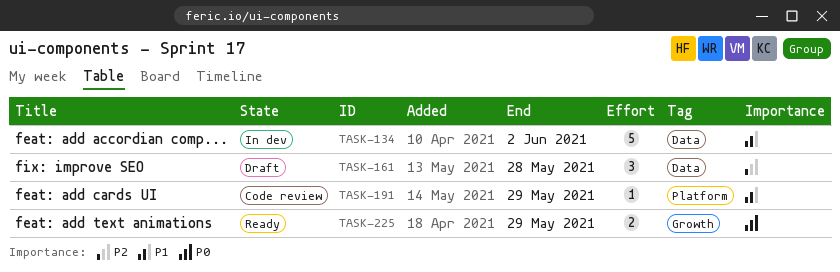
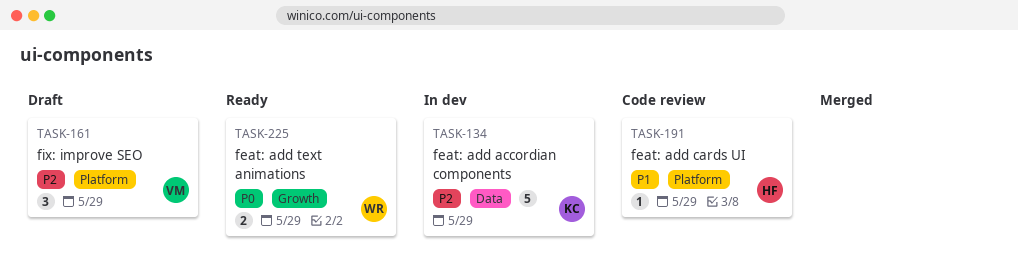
TASK-134, priority: P1 -> P2
TASK-134, due: Jun 2 -> May 29
TASK-161, label: Data -> Platform
TASK-161, due: May 28 -> May 29

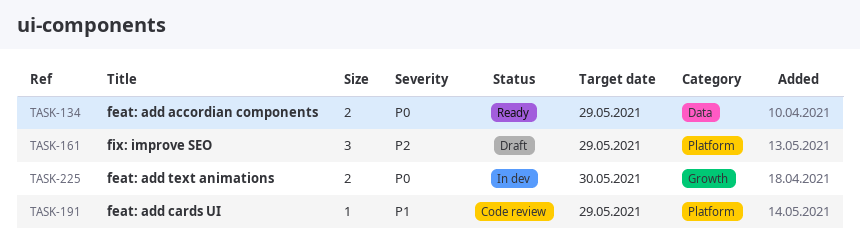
TASK-134, status: In dev -> Ready
TASK-134, priority: P2 -> P0
TASK-134, estimate: 5 -> 2
TASK-225, status: Ready -> In dev
TASK-225, due: May 29 -> May 30

